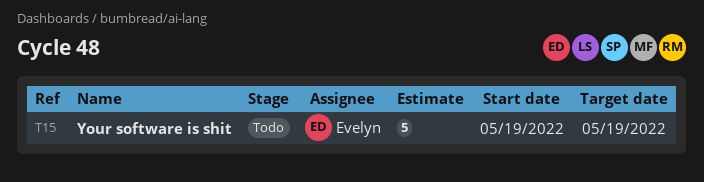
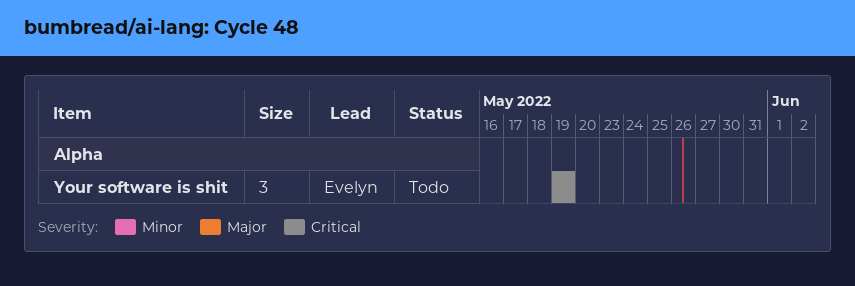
Your software is shit, estimate: 5 -> 3

